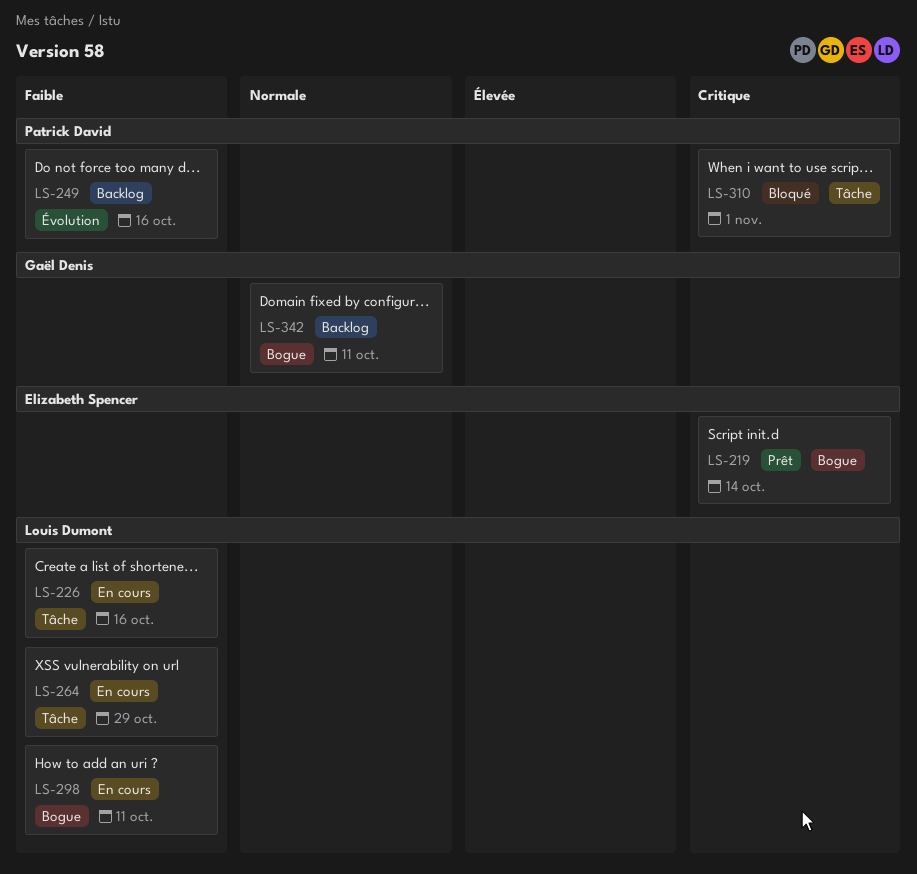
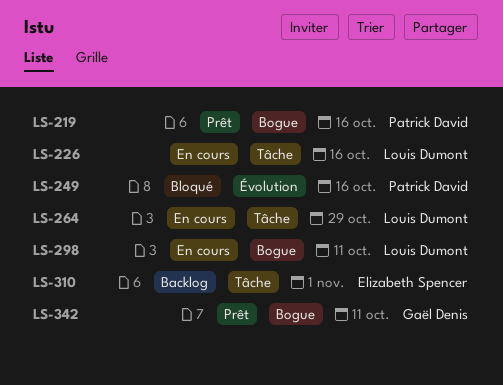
LS-219, owner: Elizabeth Spencer -> Patrick David
LS-219, due: Oct 14 -> Oct 16
LS-249, status: Backlog -> Bloqué
LS-310, status: Bloqué -> Backlog
LS-310, owner: Patrick David -> Elizabeth Spencer
LS-342, status: Backlog -> Prêt

